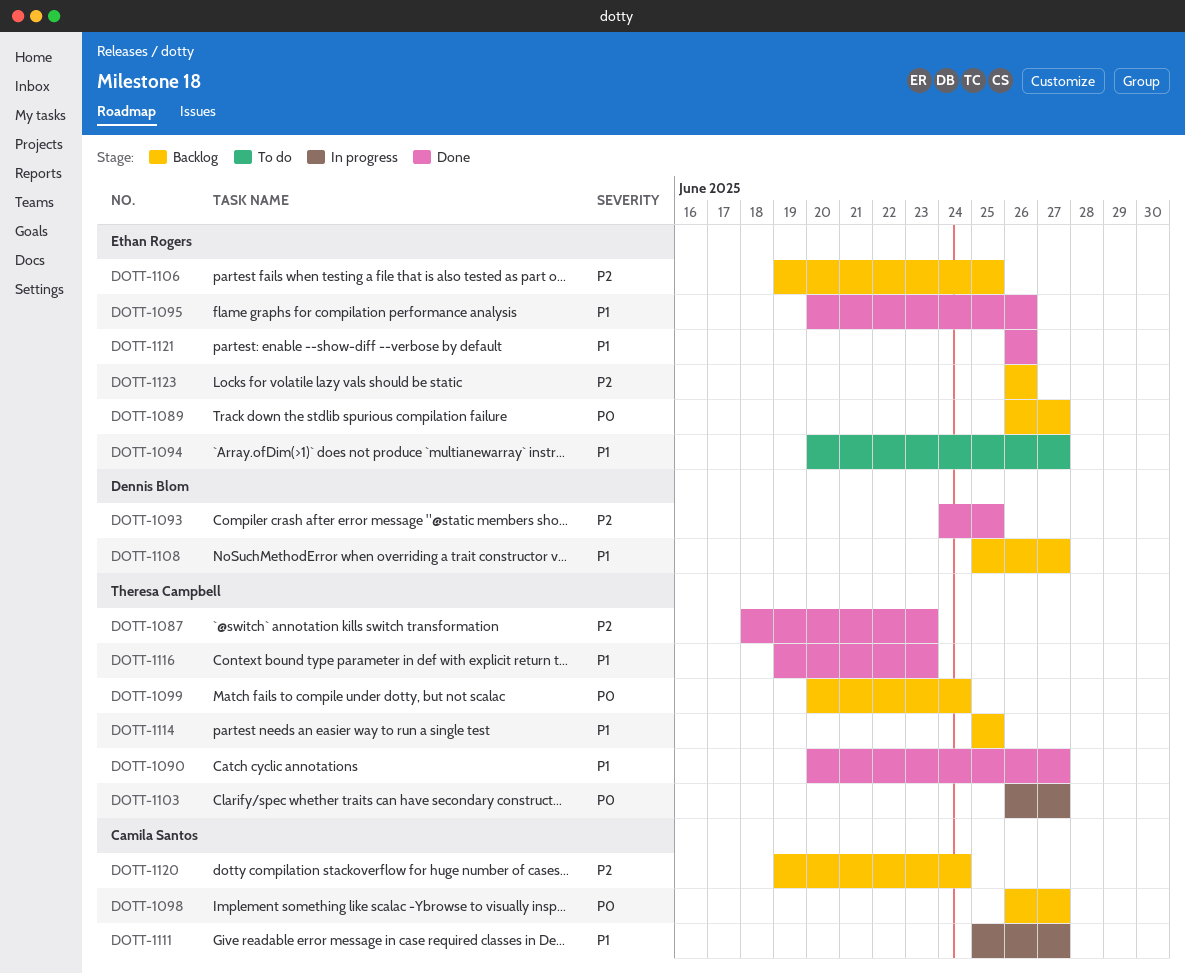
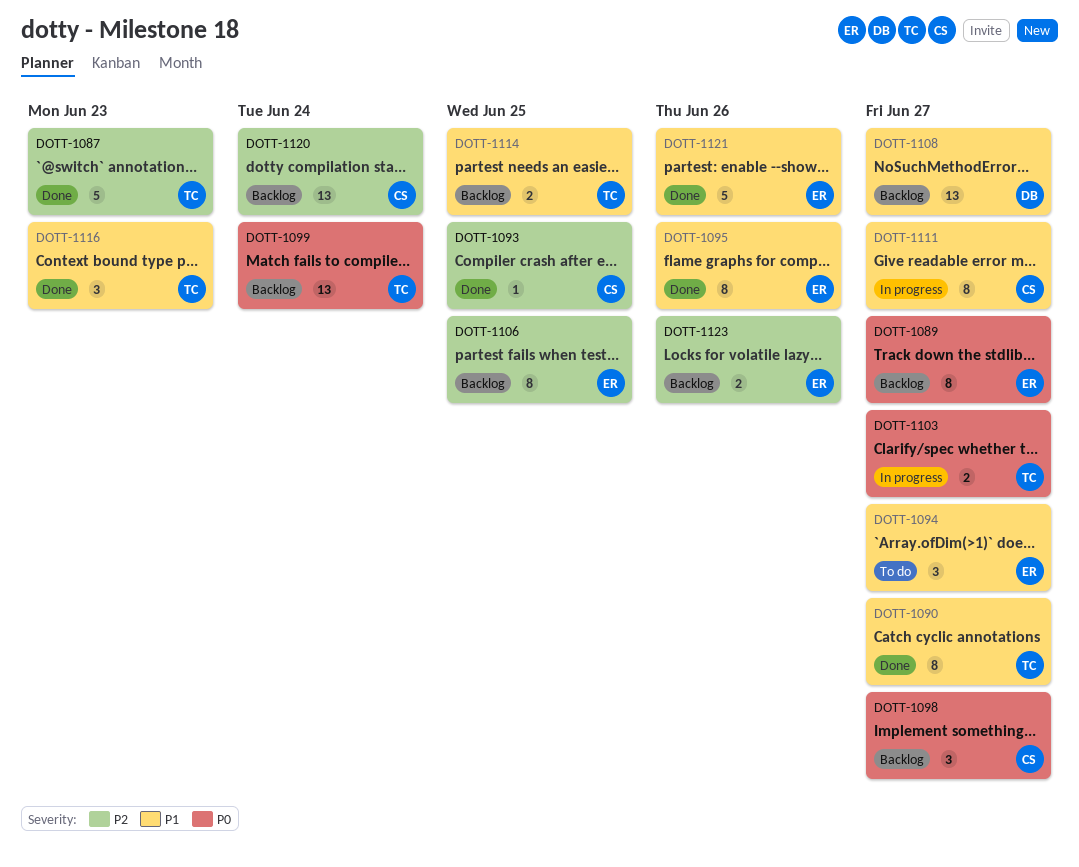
DOTT-1093, owner: Dennis Blom -> Camila Santos

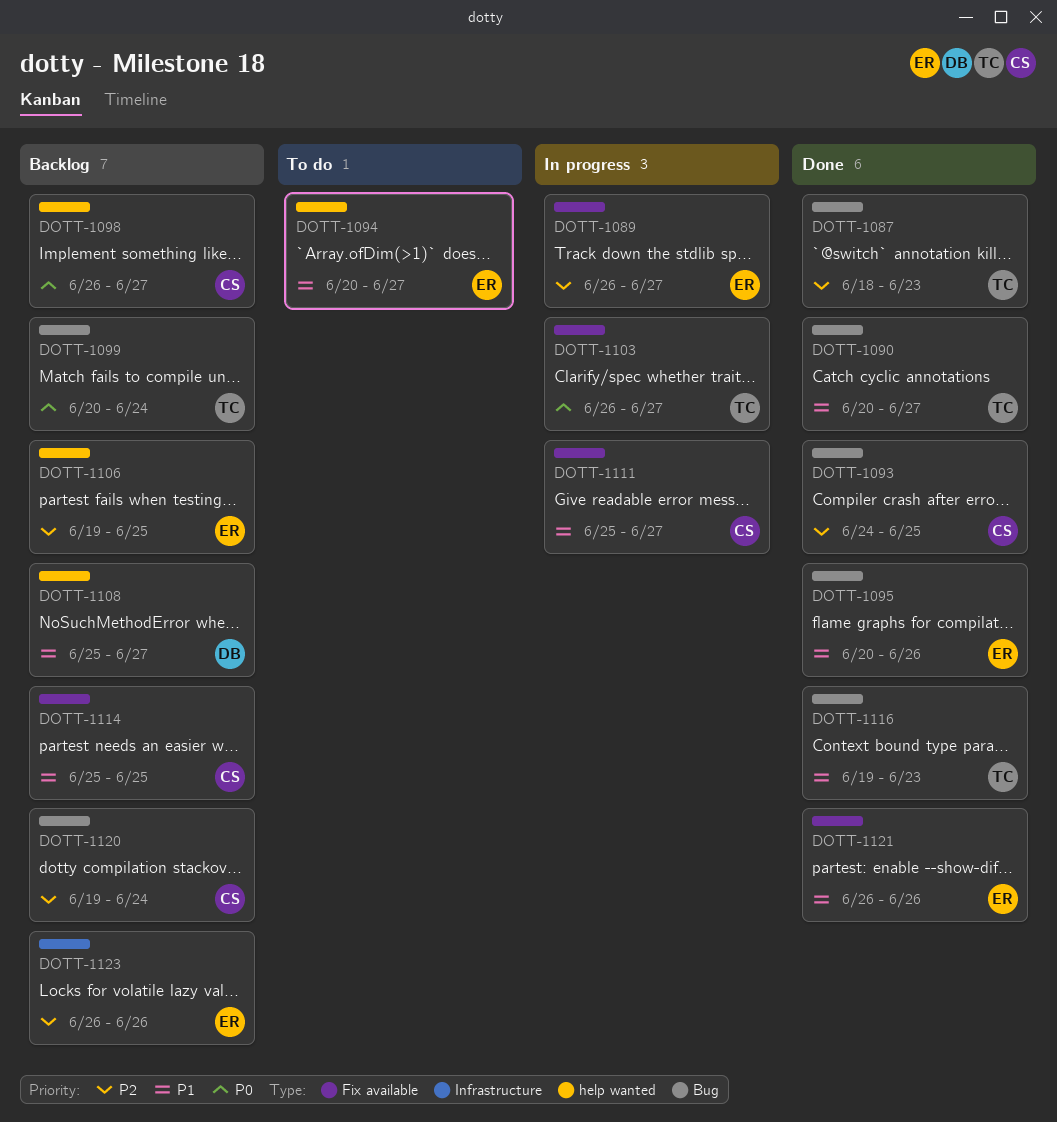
DOTT-1089, status: Backlog -> In progress
DOTT-1089, priority: P0 -> P2
DOTT-1114, owner: TC -> CS

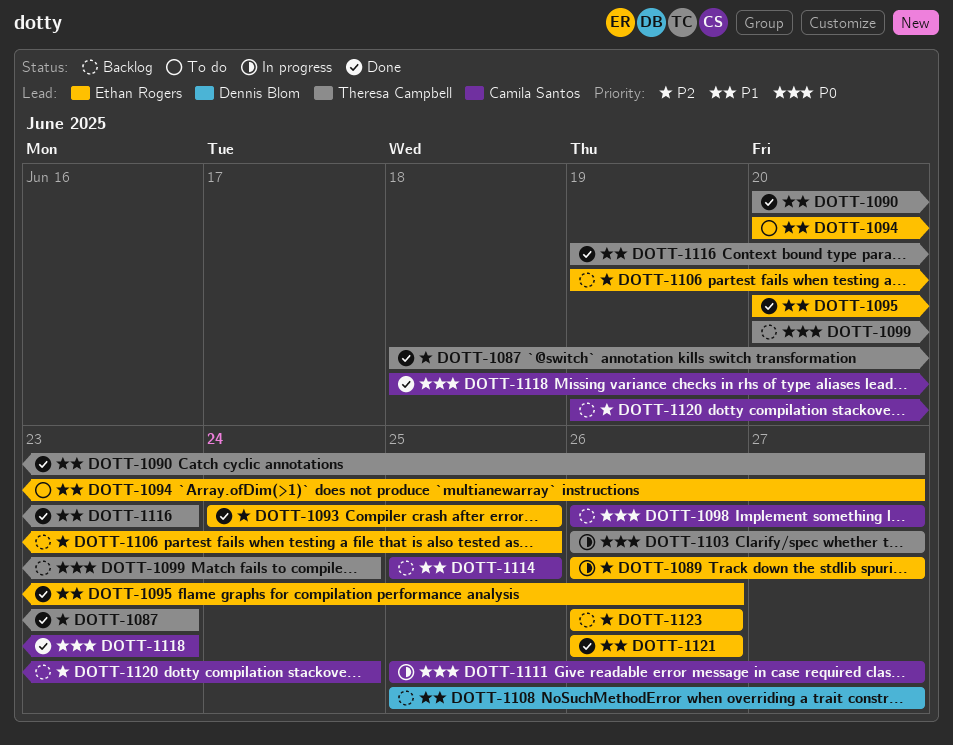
DOTT-1093, owner: Camila Santos -> Ethan Rogers
DOTT-1111, priority: P1 -> P0
DOTT-1118: none -> present

